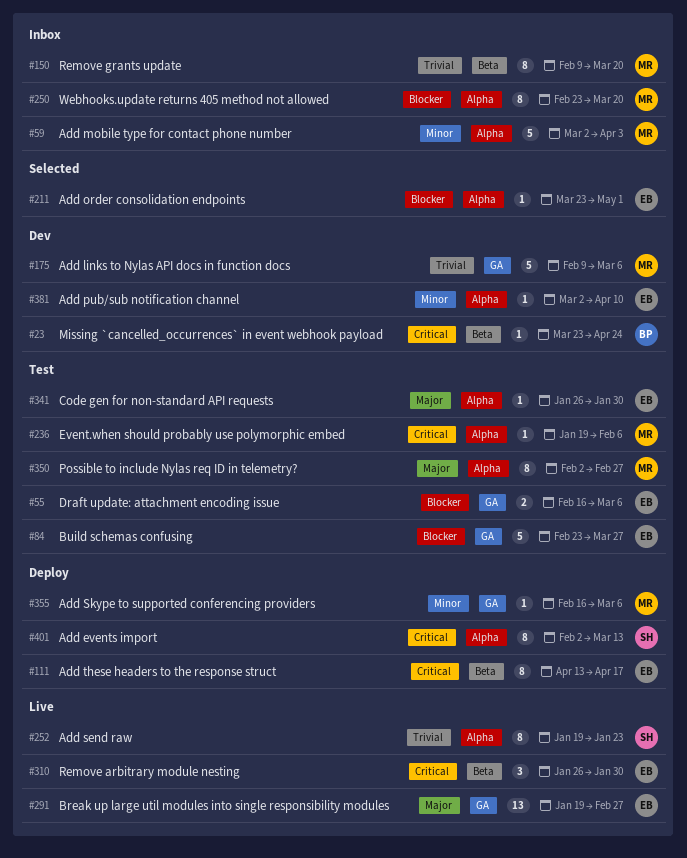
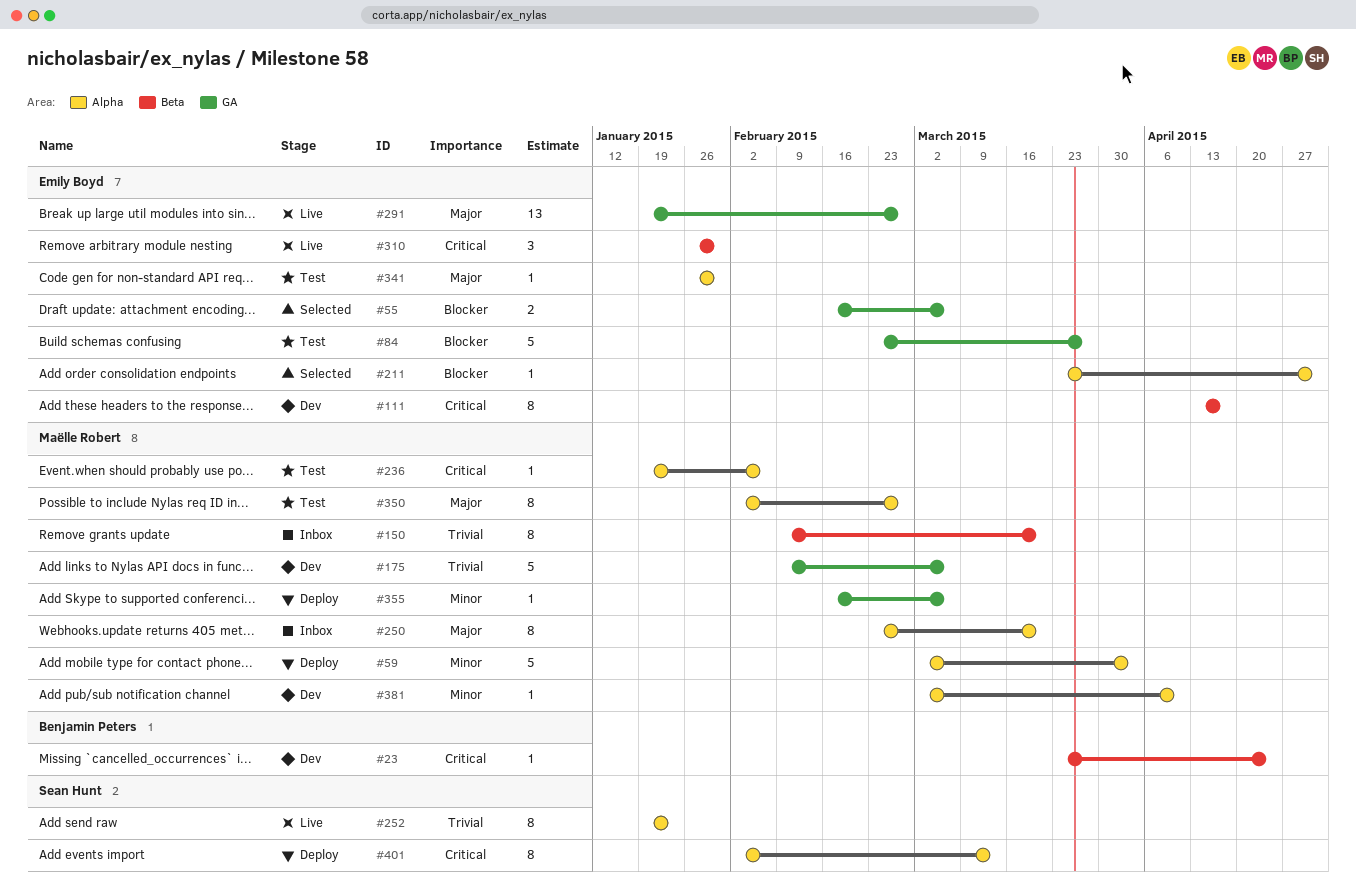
#55, status: Test -> Selected
#59, status: Inbox -> Deploy
#111, status: Deploy -> Dev
#250, priority: Blocker -> Major
#381, owner: Emily Boyd -> Maëlle Robert

